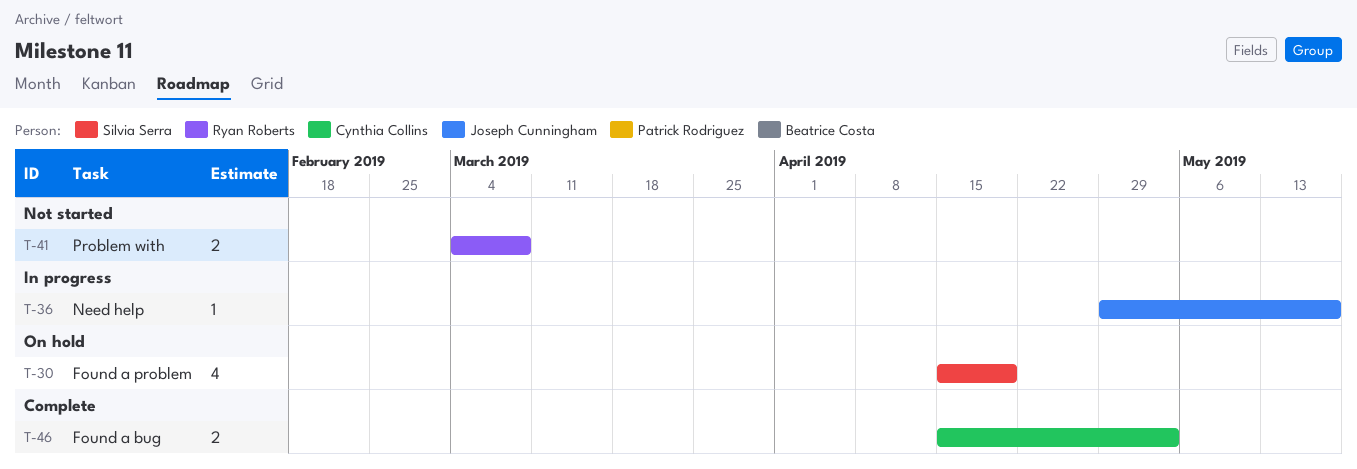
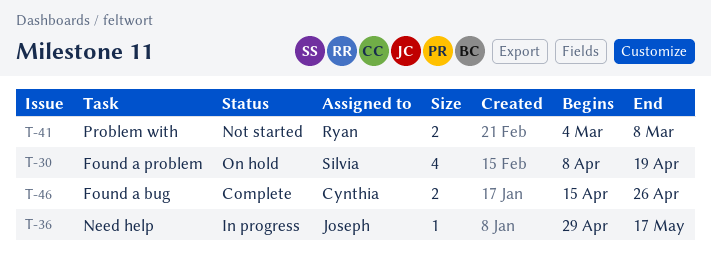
T-30, start: Apr 15 -> Apr 8
T-46, due: May 3 -> Apr 26

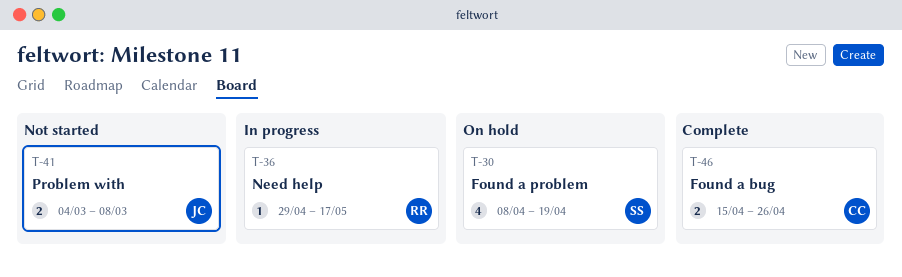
T-36, owner: Joseph -> Ryan
T-41, owner: Ryan -> Joseph

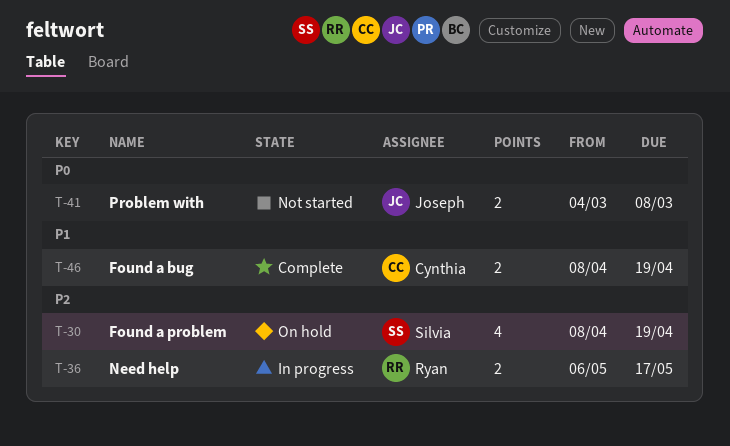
T-36, estimate: 1 -> 2
T-36, start: Apr 29 -> May 6
T-46, start: Apr 15 -> Apr 8
T-46, due: Apr 26 -> Apr 19

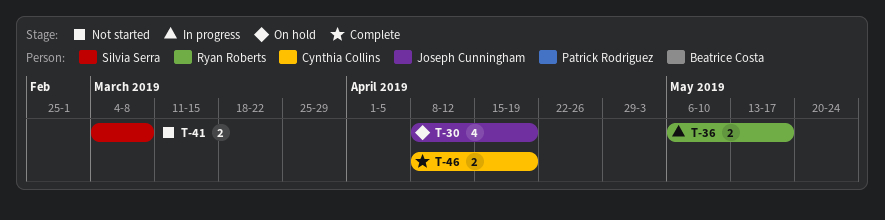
T-30, owner: Silvia Serra -> Joseph Cunningham
T-41, owner: Joseph Cunningham -> Silvia Serra

